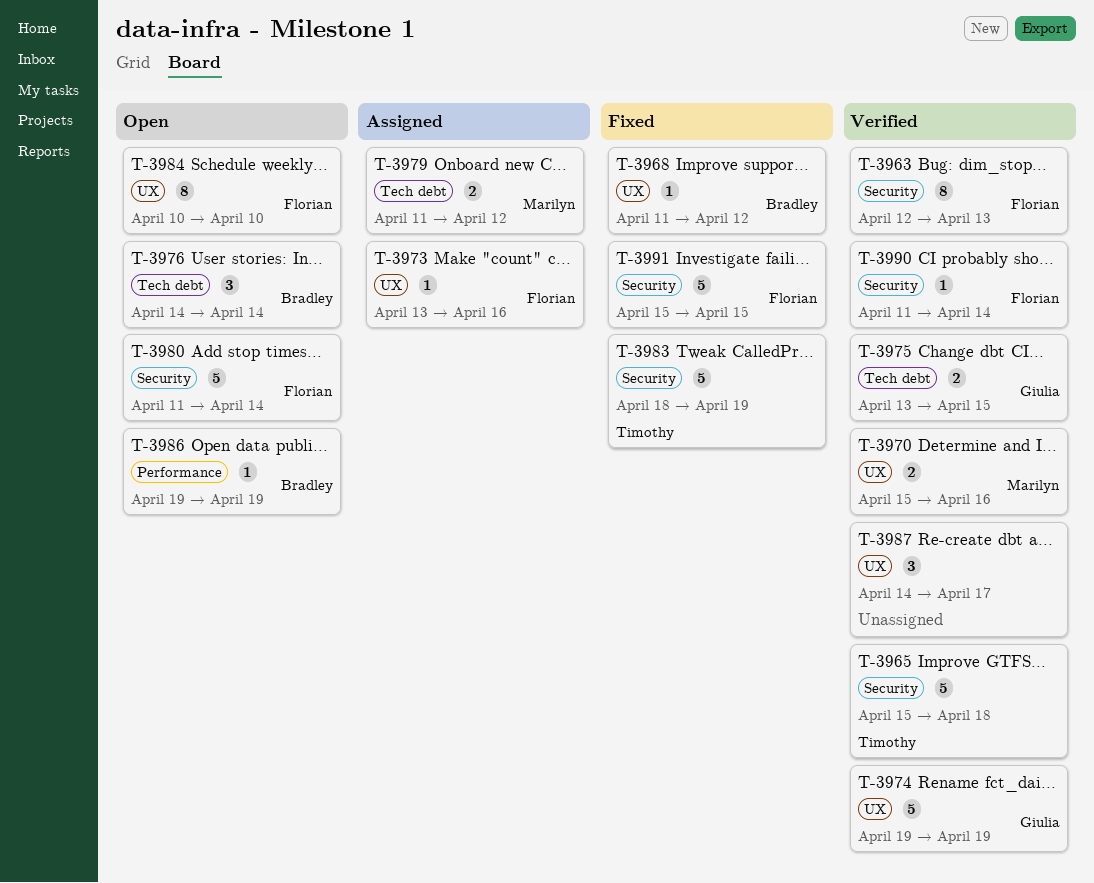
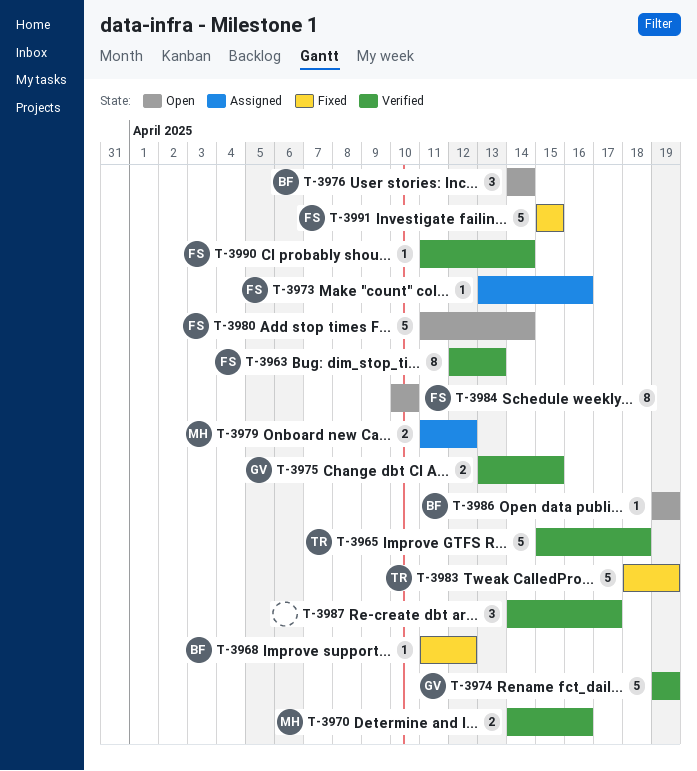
T-3970, start: Apr 15 -> Apr 14

